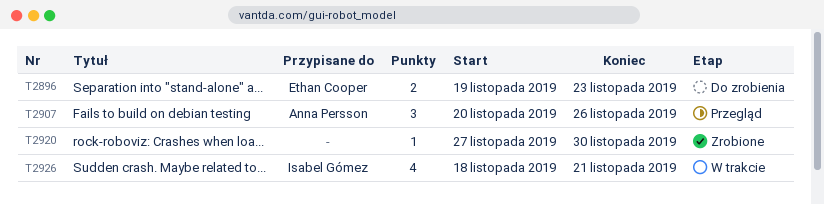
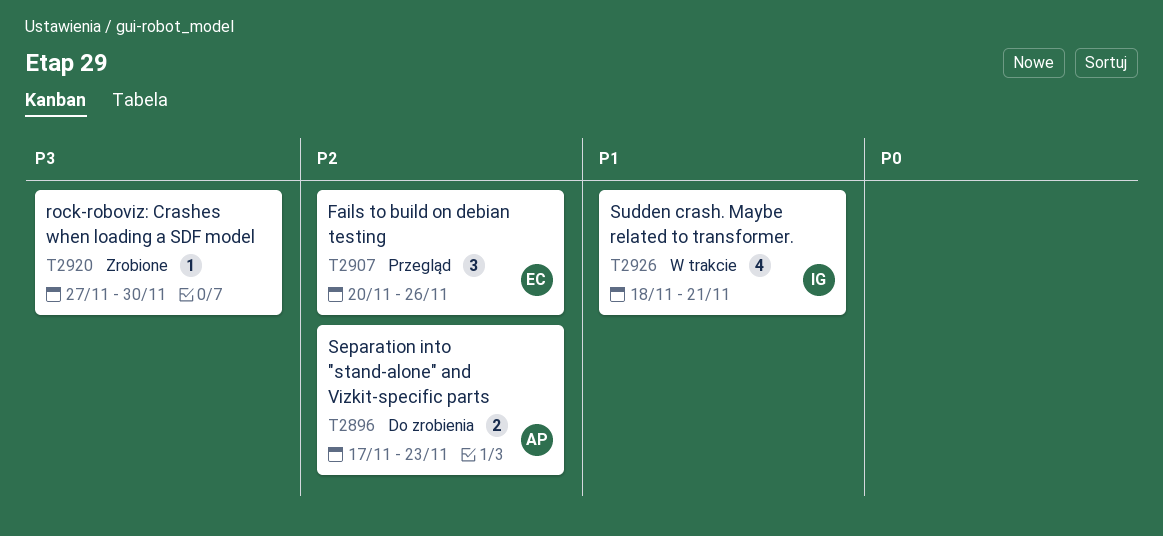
T2896, owner: Ethan Cooper -> Anna Persson
T2896, start: Nov 19 -> Nov 17
T2907, owner: Anna Persson -> Ethan Cooper

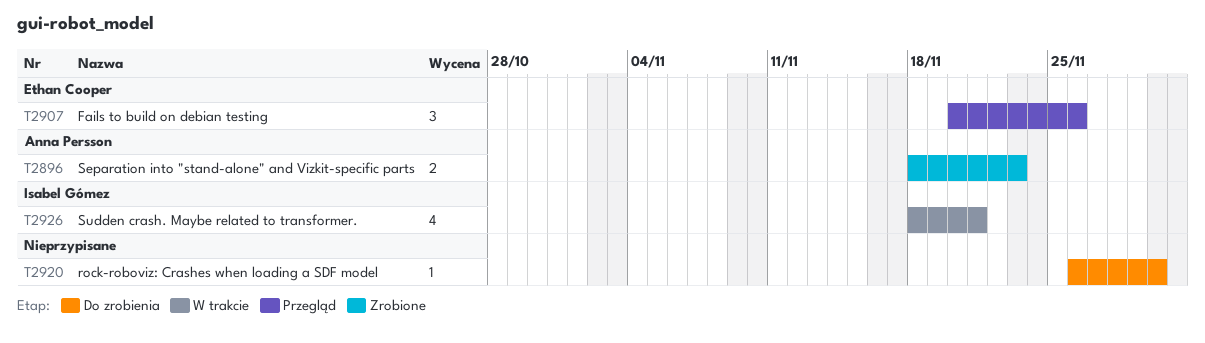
T2896, status: Do zrobienia -> Zrobione
T2896, start: Nov 17 -> Nov 18
T2920, status: Zrobione -> Do zrobienia
T2920, start: Nov 27 -> Nov 26

